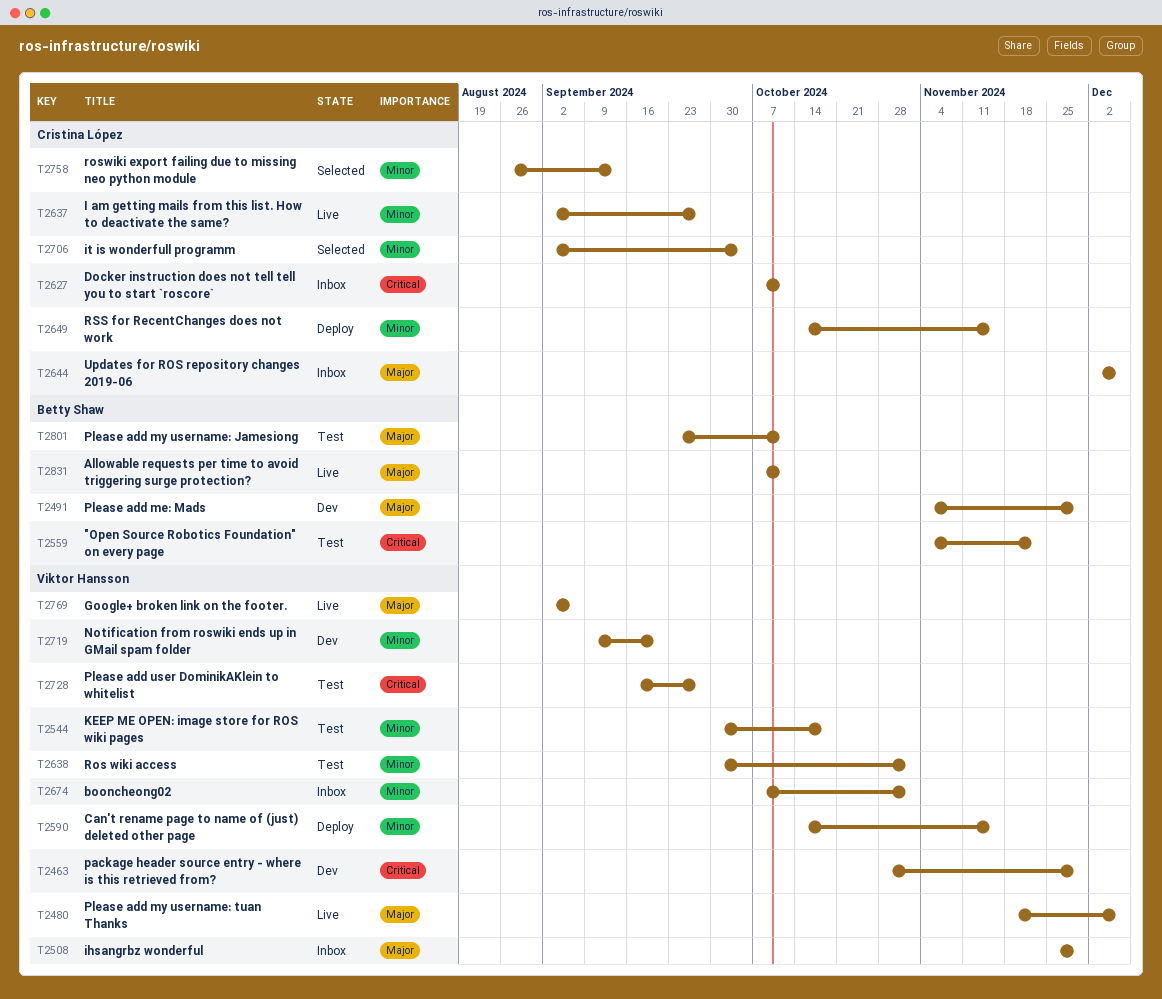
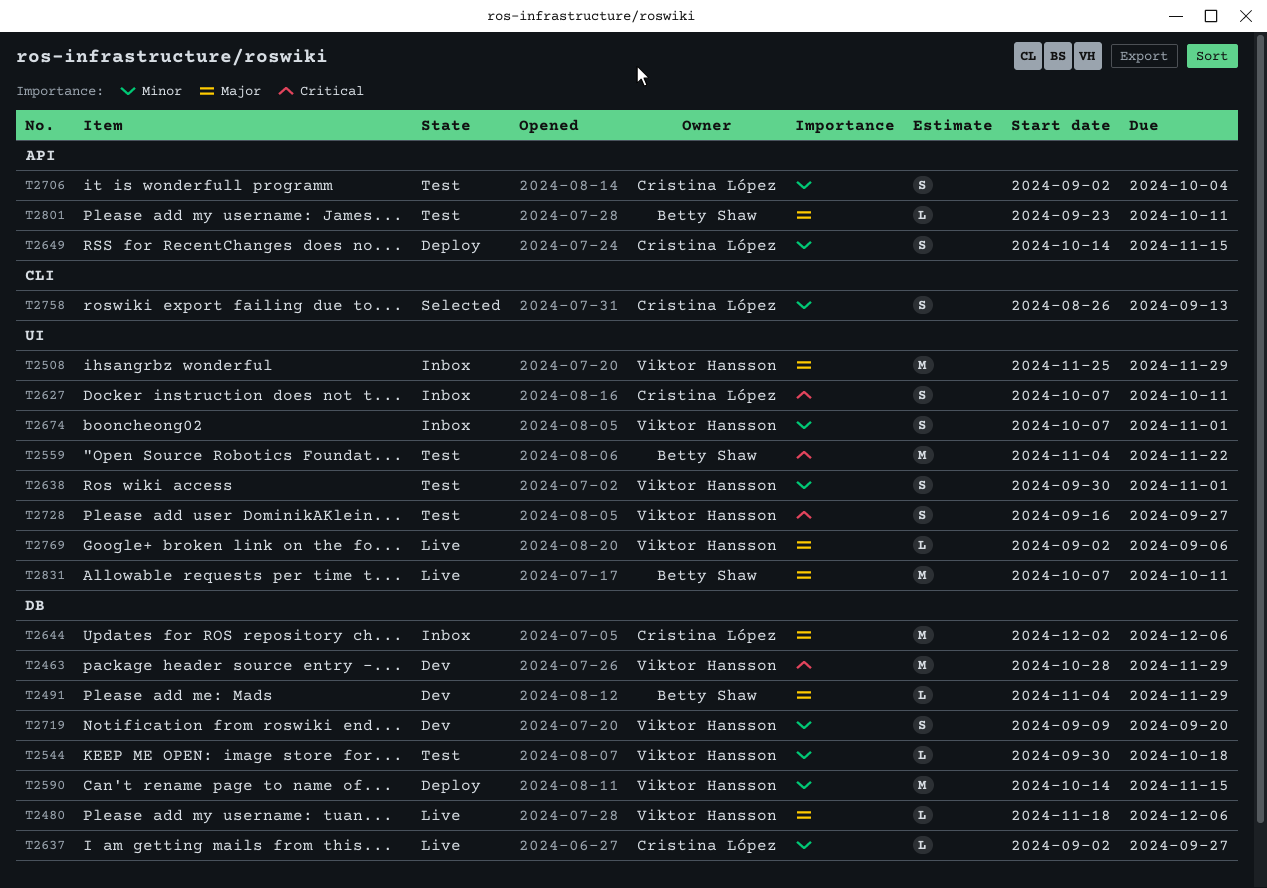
T2706, status: Selected -> Test

